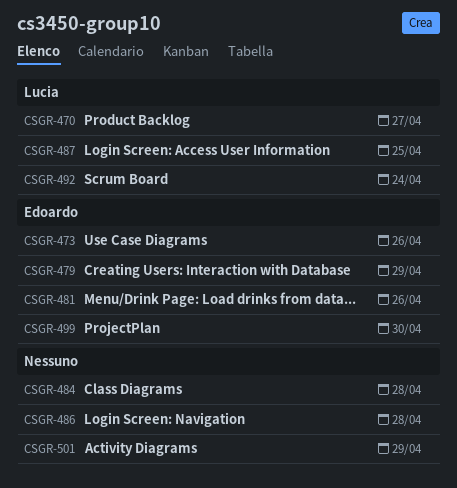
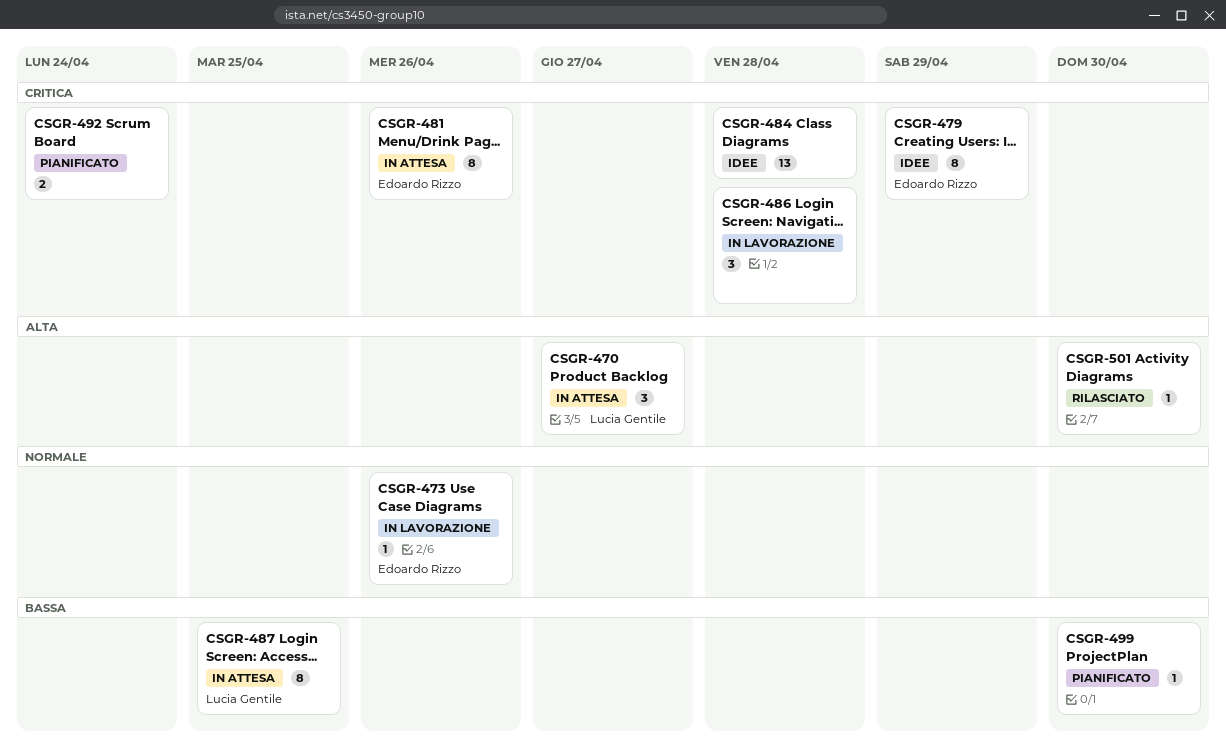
CSGR-492, owner: Lucia Gentile -> none
CSGR-499, owner: Edoardo Rizzo -> none
CSGR-501, due: Apr 29 -> Apr 30

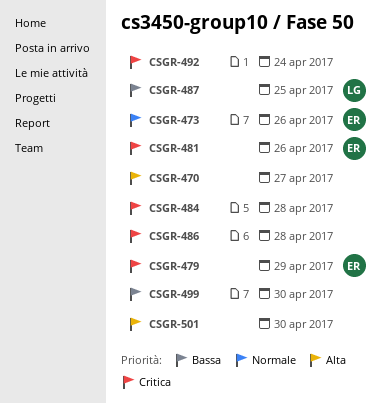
CSGR-470, owner: Lucia Gentile -> none

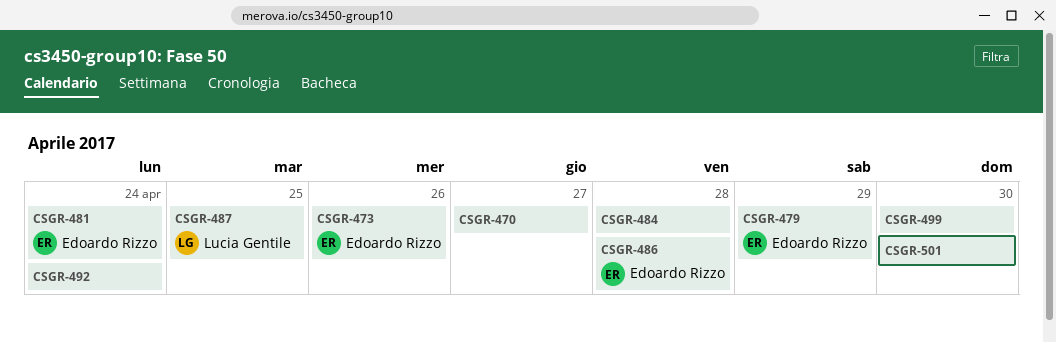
CSGR-481, due: Apr 26 -> Apr 24
CSGR-486, owner: none -> Edoardo Rizzo

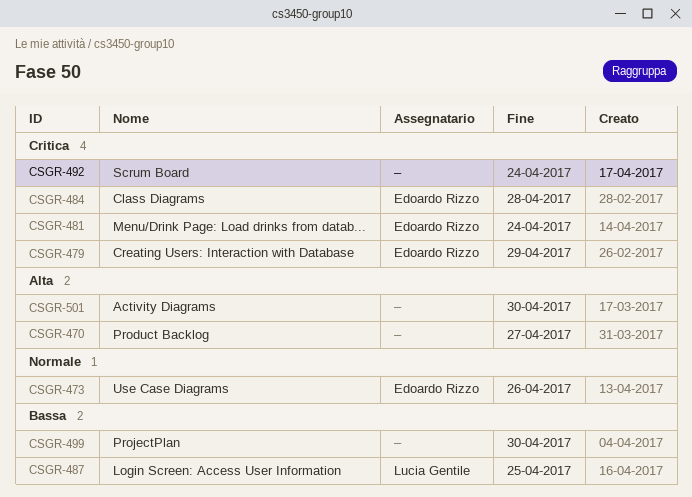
CSGR-484, owner: none -> Edoardo Rizzo
CSGR-486: present -> none

